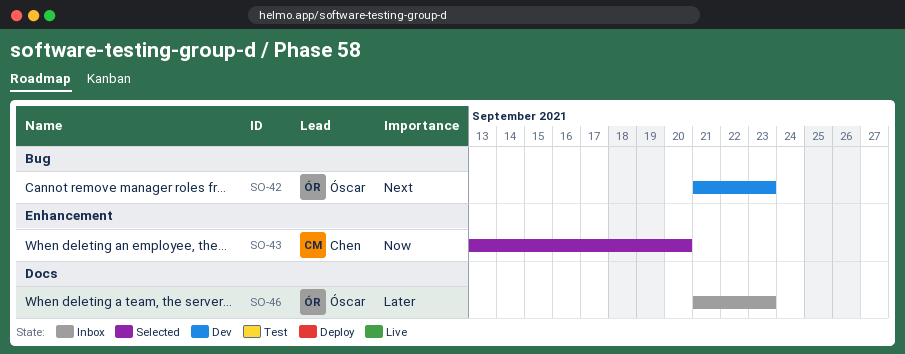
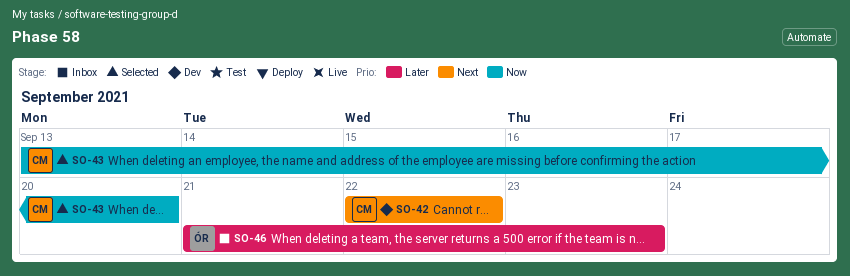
SO-42, owner: Óscar -> Chen
SO-42, start: Sep 21 -> Sep 22
SO-42, due: Sep 23 -> Sep 22

